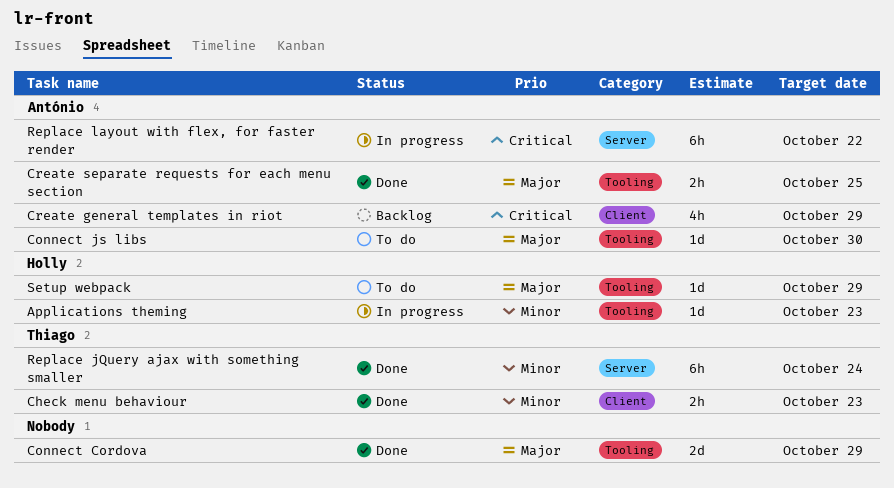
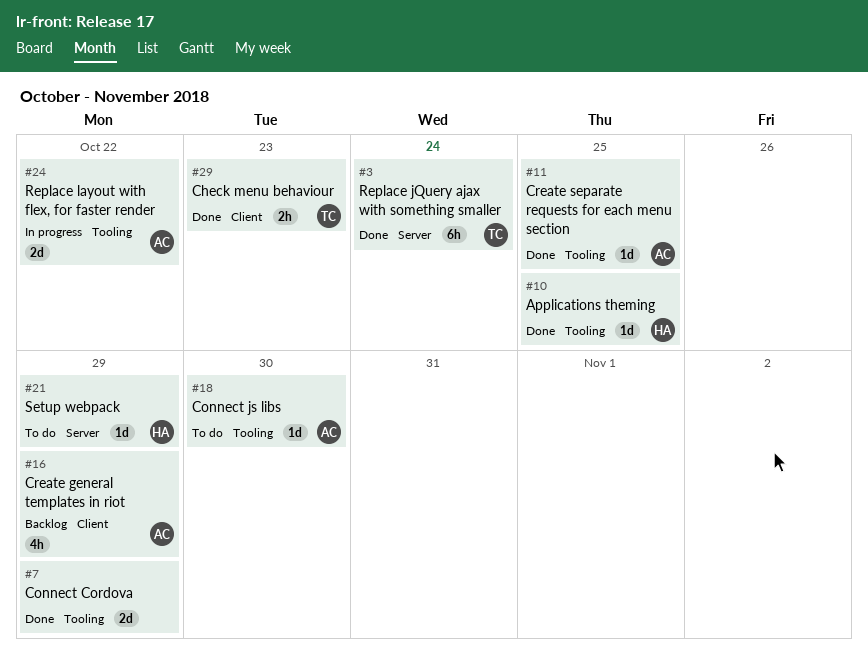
Applications theming, status: In progress -> Done
Applications theming, due: Oct 23 -> Oct 25
Create separate requests for each menu section, estimate: 2h -> 1d
Replace layout with flex, for faster render, label: Server -> Tooling
Replace layout with flex, for faster render, estimate: 6h -> 2d
Setup webpack, label: Tooling -> Server

